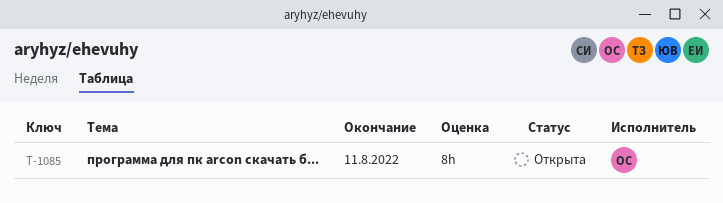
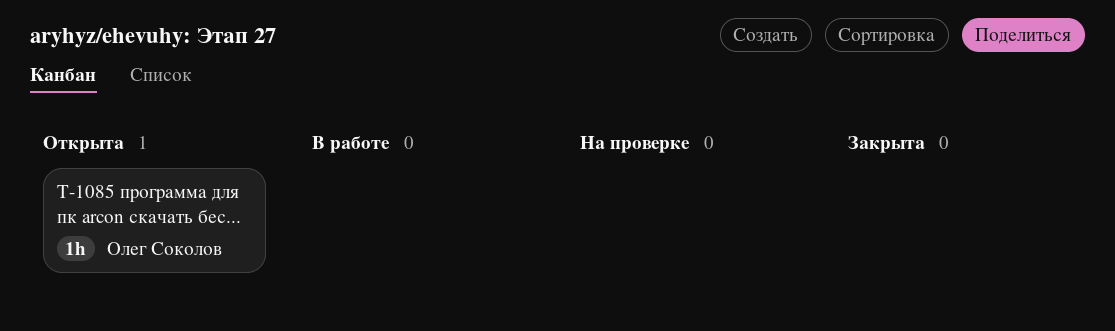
T-1085, estimate: 8h -> 1h

